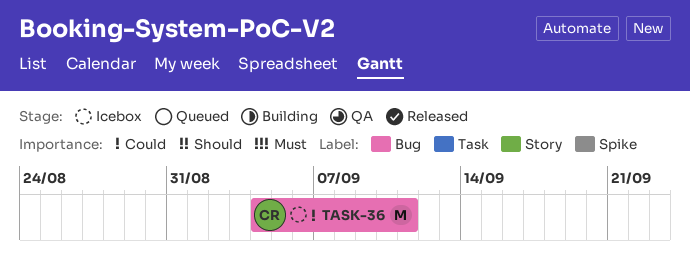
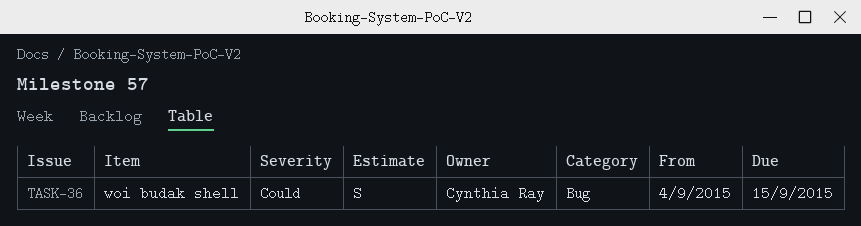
TASK-36, estimate: M -> S
TASK-36, due: Sep 11 -> Sep 15

